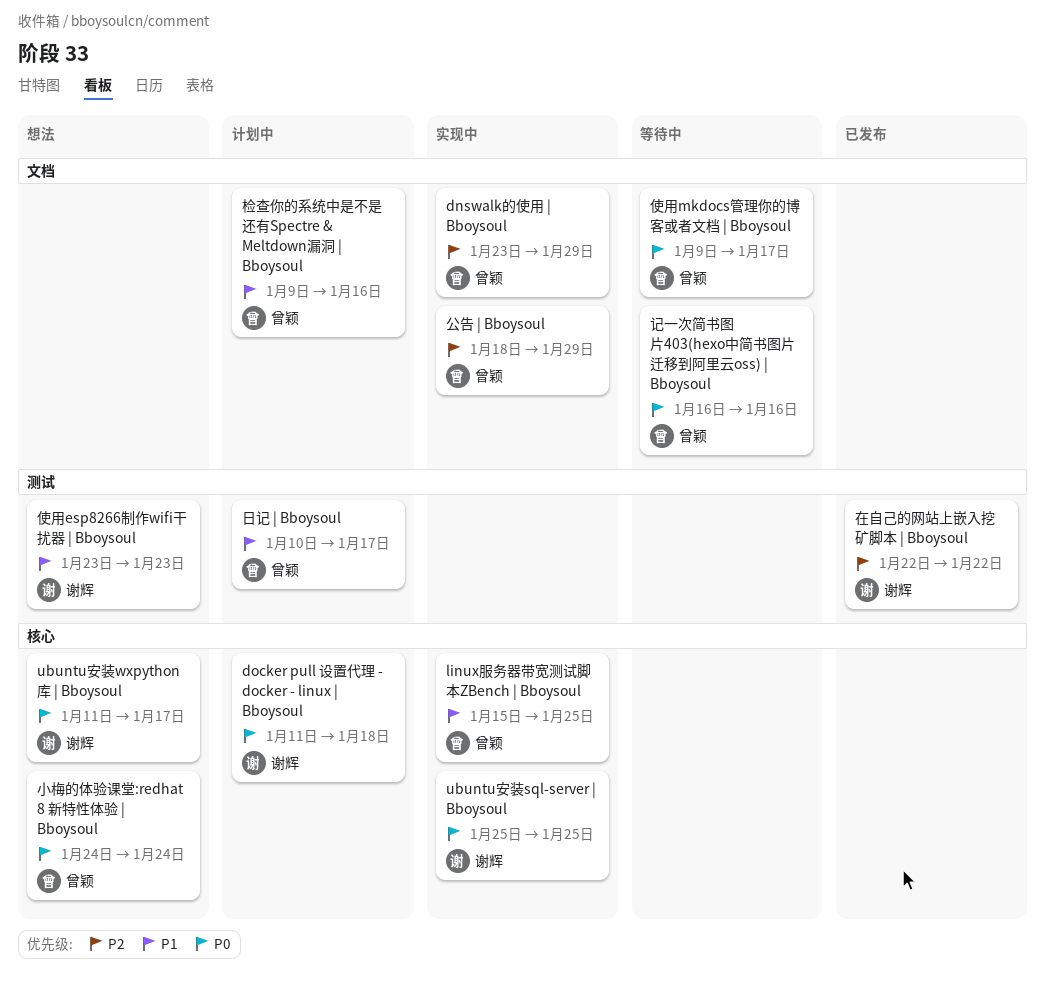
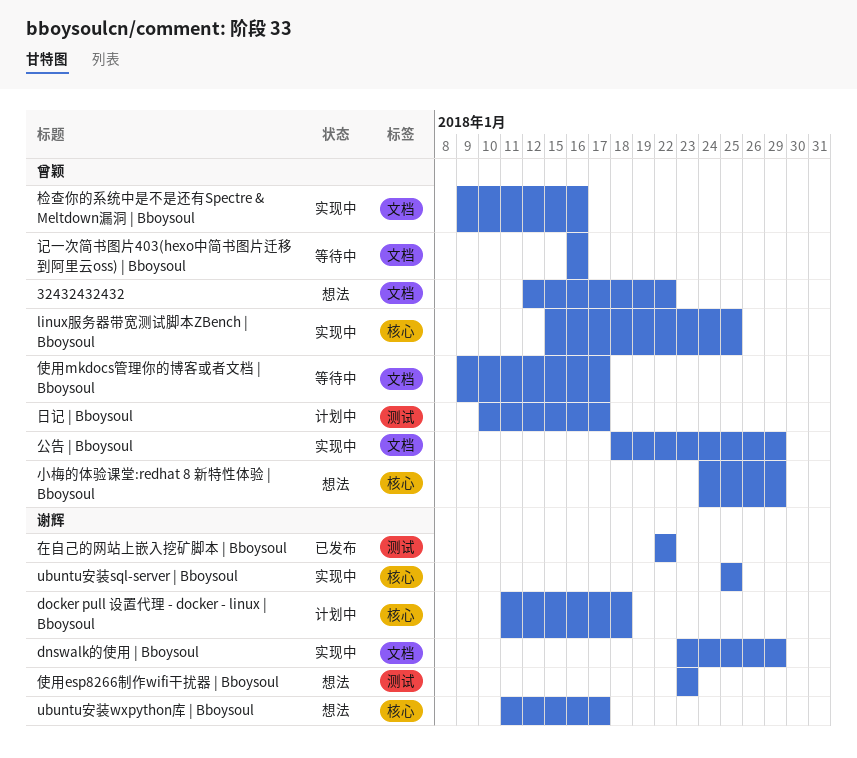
32432432432: none -> present
dnswalk的使用 | Bboysoul, owner: 曾颖 -> 谢辉
小梅的体验课堂:redhat 8 新特性体验 | Bboysoul, due: Jan 24 -> Jan 29
检查你的系统中是不是还有Spectre & Meltdown漏洞 | Bboysoul, status: 计划中 -> 实现中

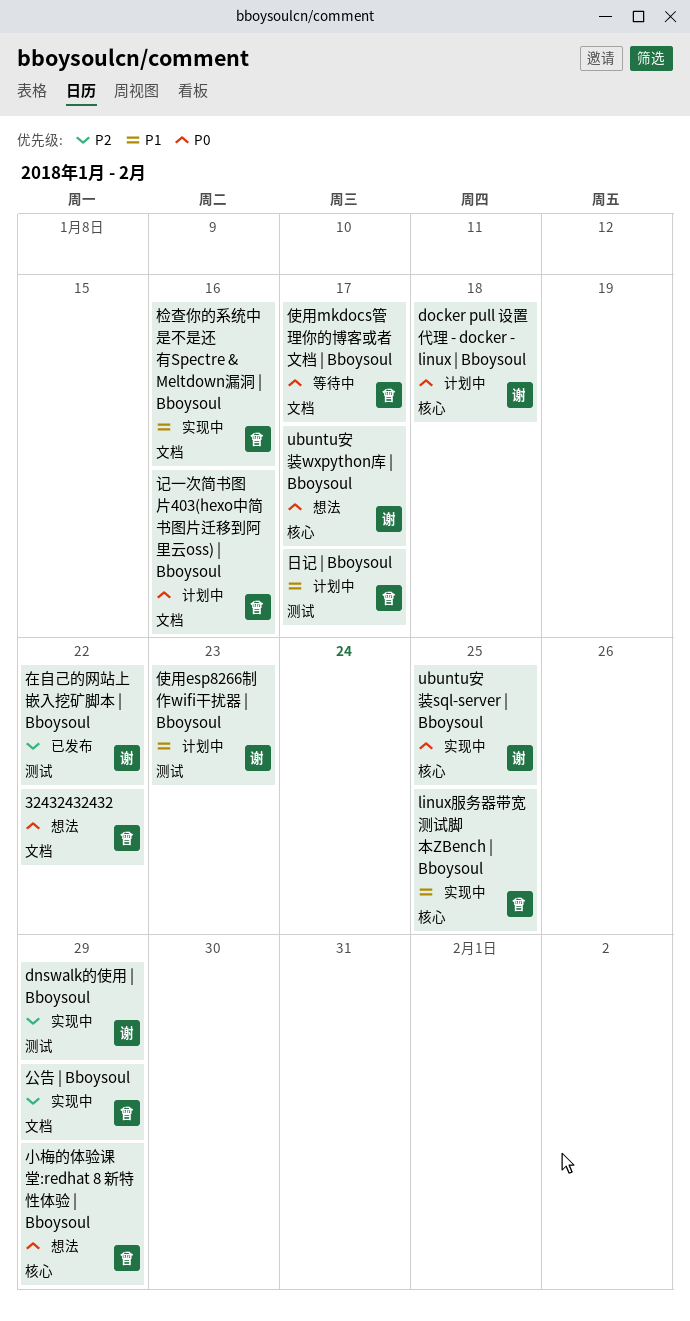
dnswalk的使用 | Bboysoul, label: 文档 -> 测试
使用esp8266制作wifi干扰器 | Bboysoul, status: 想法 -> 计划中
记一次简书图片403(hexo中简书图片迁移到阿里云oss) | Bboysoul, status: 等待中 -> 计划中

